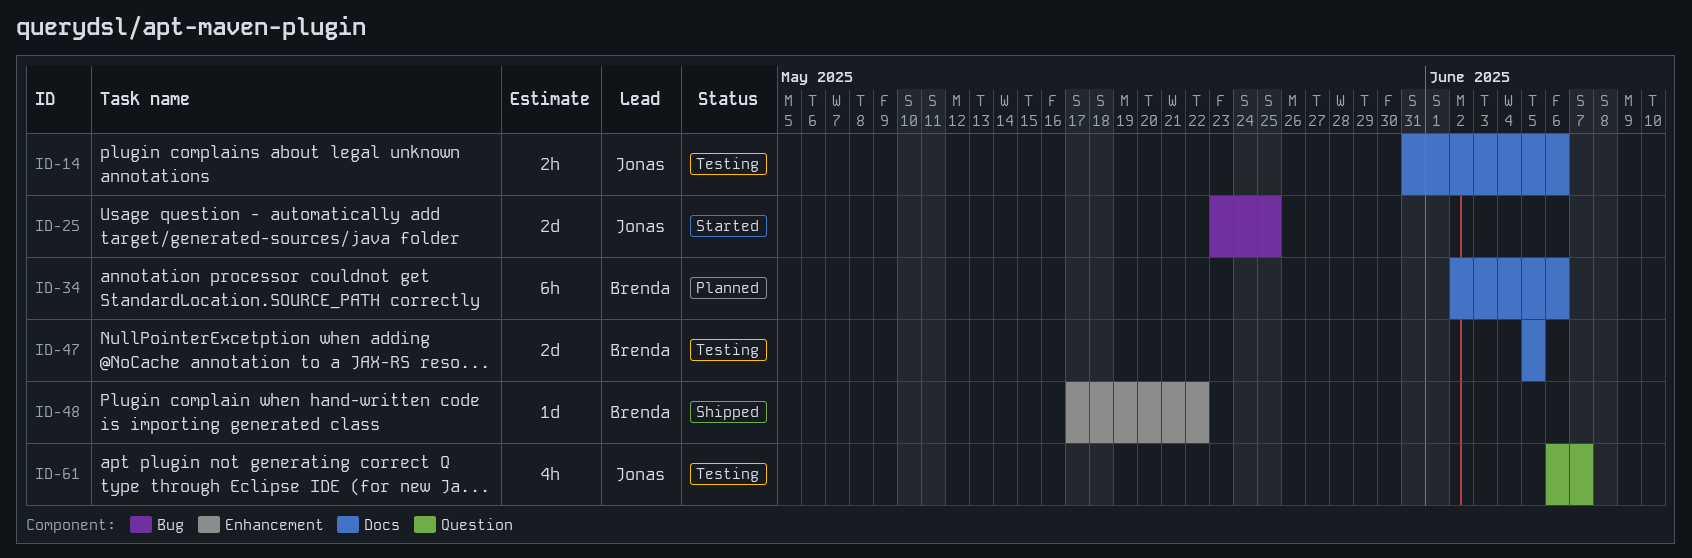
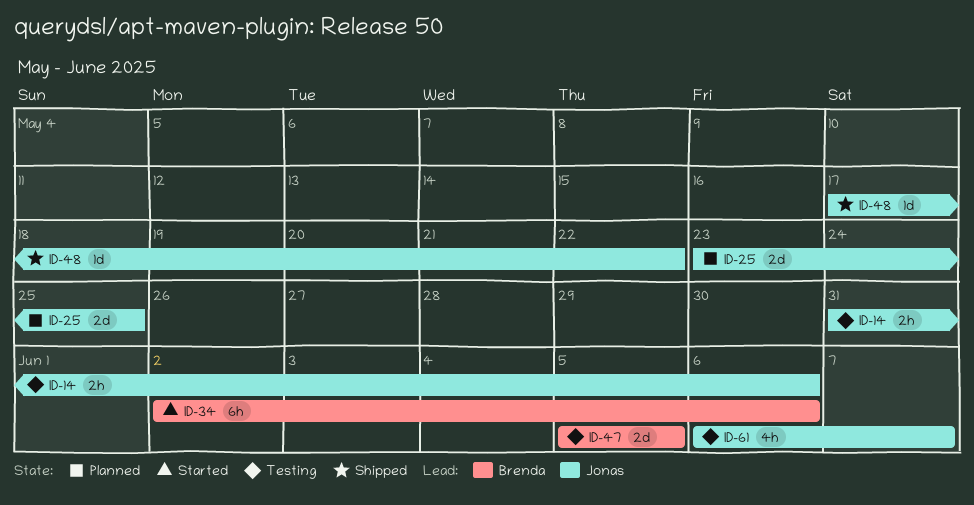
ID-25, status: Started -> Planned
ID-34, status: Planned -> Started
ID-48, owner: Brenda -> Jonas

